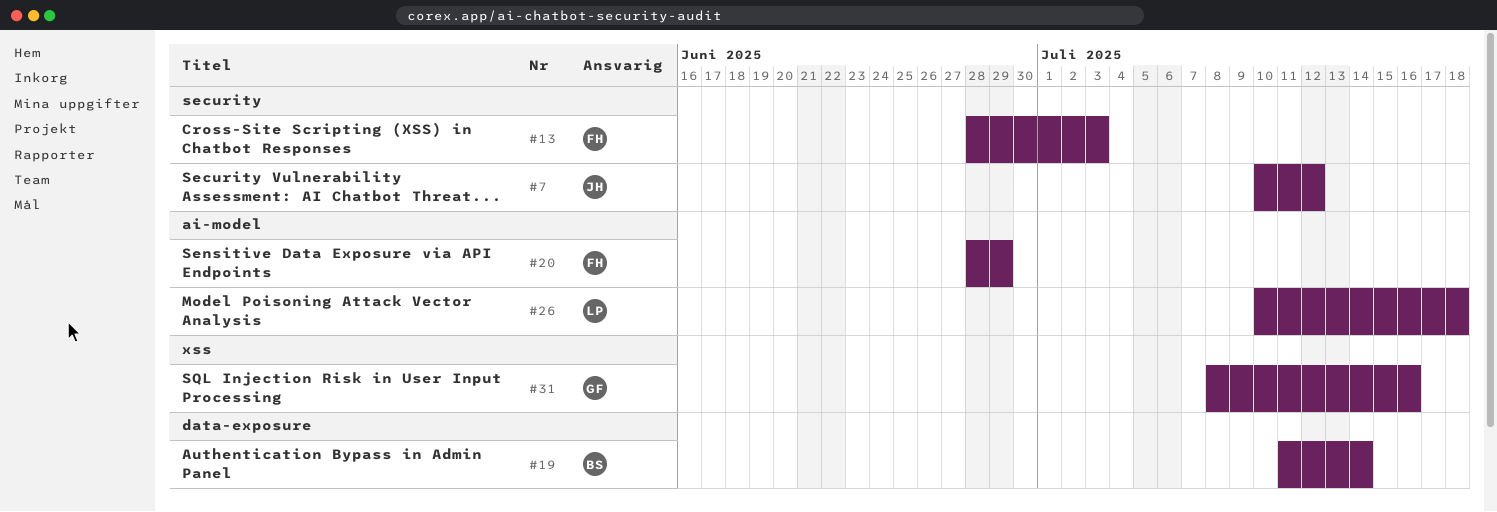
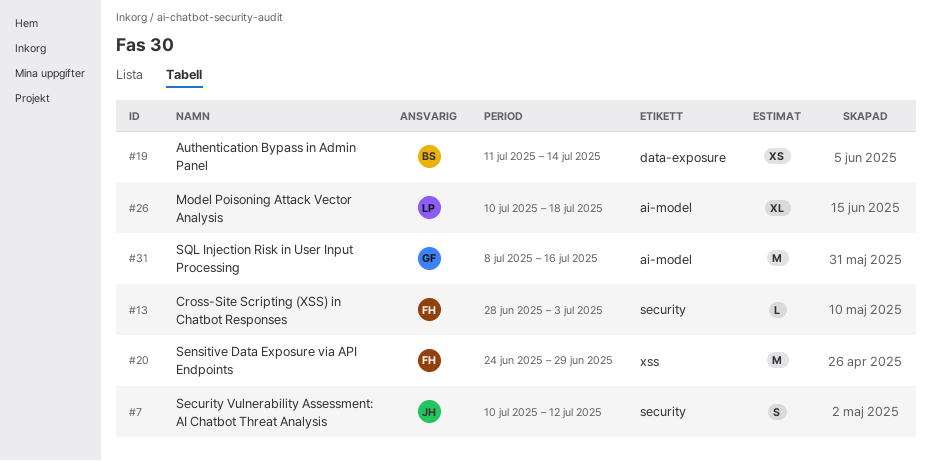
#20, label: ai-model -> xss
#20, start: Jun 28 -> Jun 24
#31, label: xss -> ai-model

